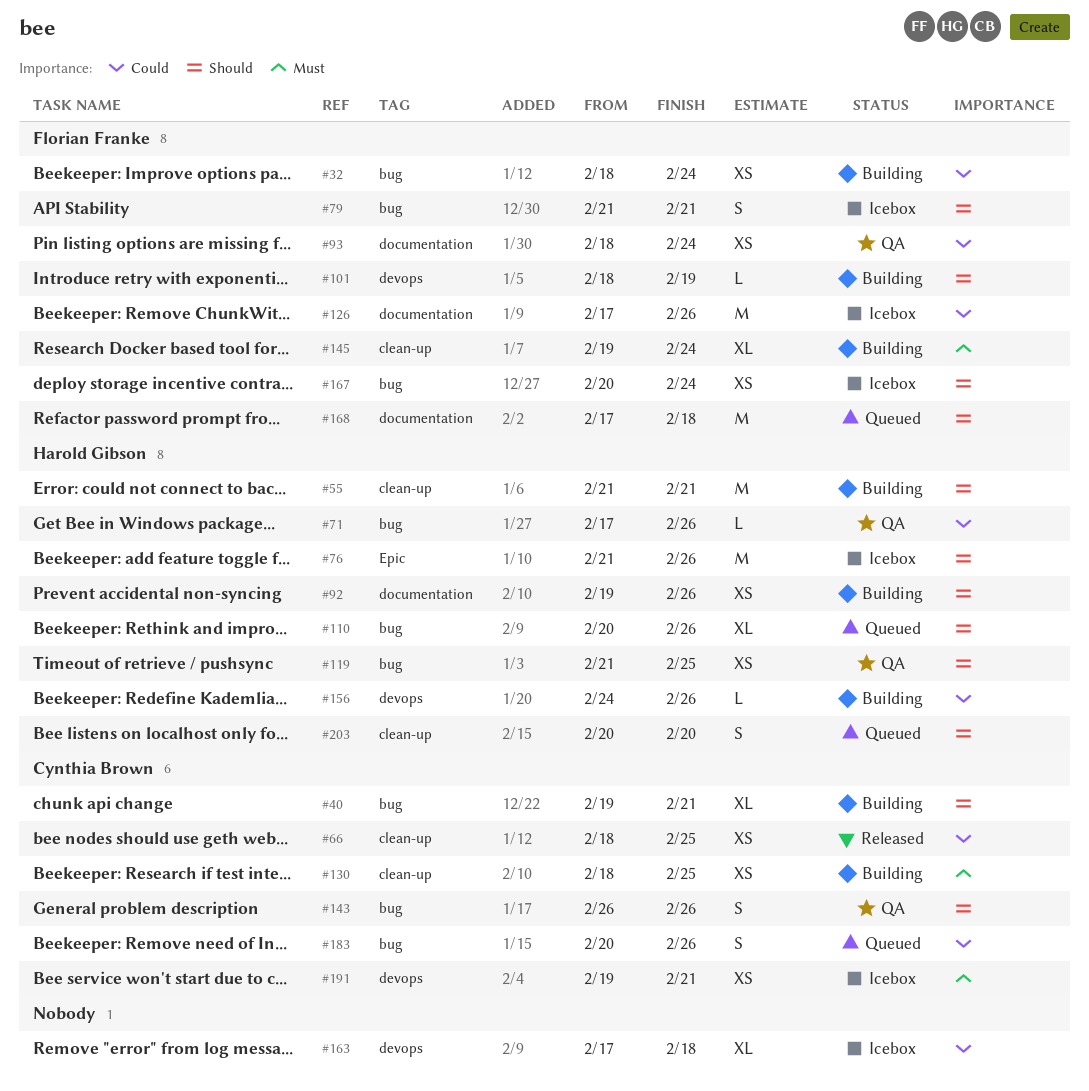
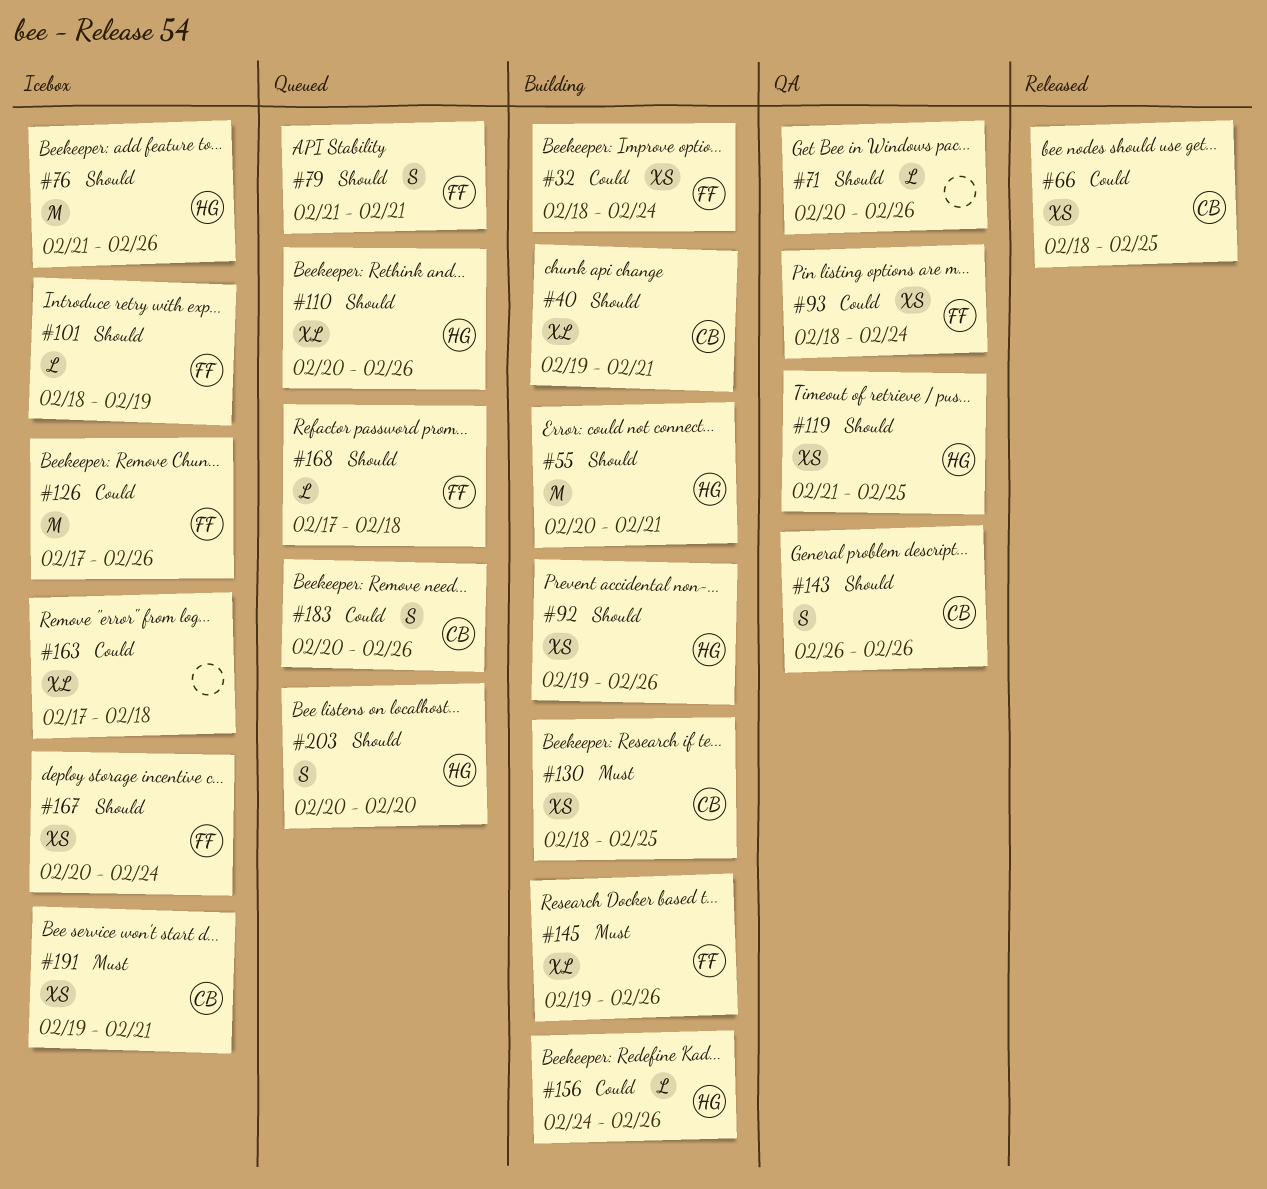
#55, start: Feb 21 -> Feb 20
#71, owner: Harold Gibson -> none
#71, priority: Could -> Should
#71, start: Feb 17 -> Feb 20
#79, status: Icebox -> Queued
#101, status: Building -> Icebox
#145, due: Feb 24 -> Feb 26
#168, estimate: M -> L

